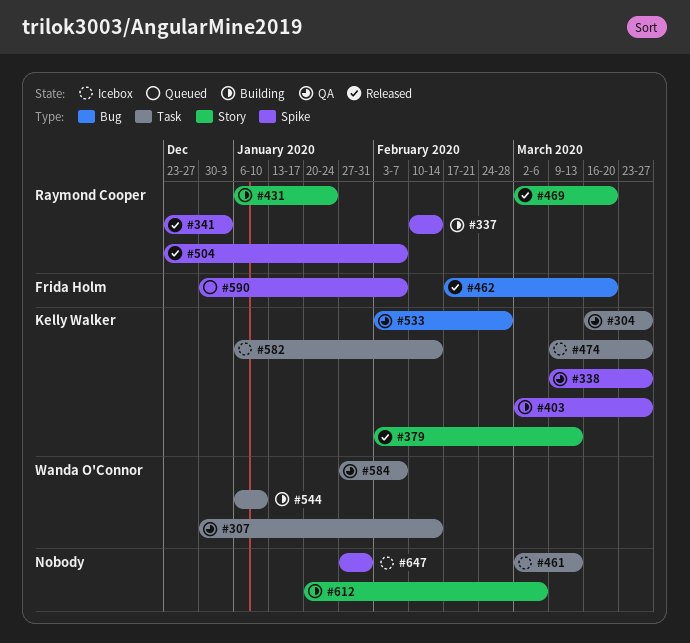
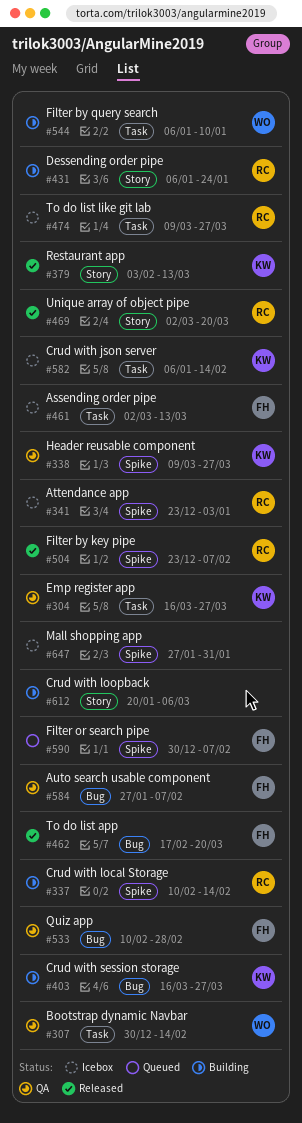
#341, status: Released -> Icebox
#403, label: Spike -> Bug
#403, start: Mar 2 -> Mar 16
#461, owner: none -> Frida Holm
#474, owner: Kelly Walker -> Raymond Cooper
#533, owner: Kelly Walker -> Frida Holm
#533, start: Feb 3 -> Feb 10
#584, owner: Wanda O'Connor -> Frida Holm
#584, label: Task -> Bug

